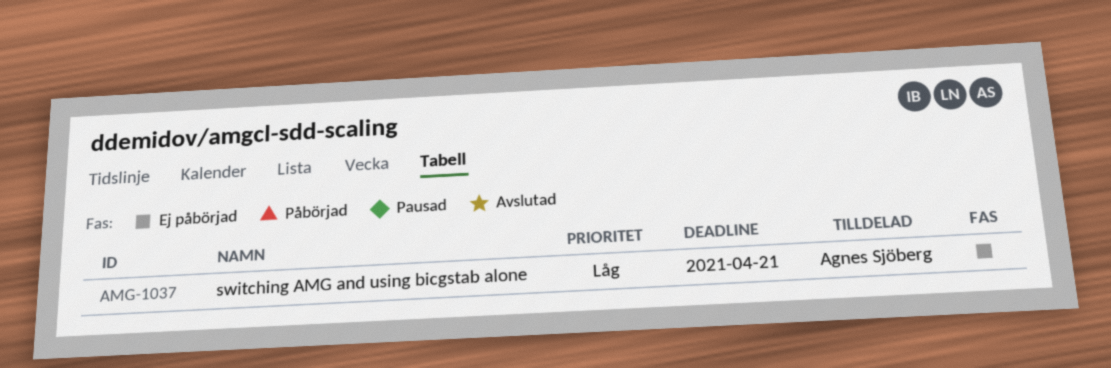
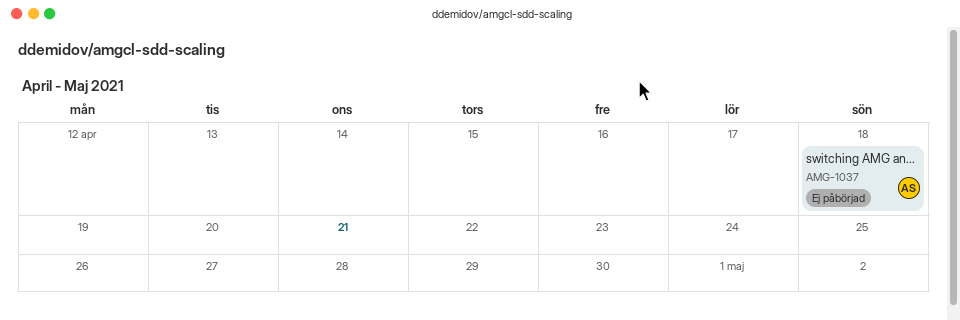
AMG-1037, due: Apr 21 -> Apr 18

